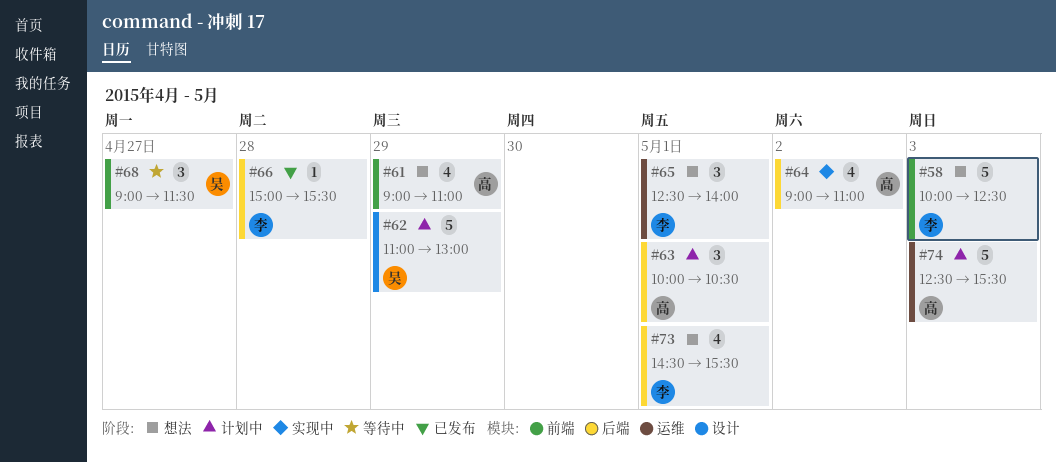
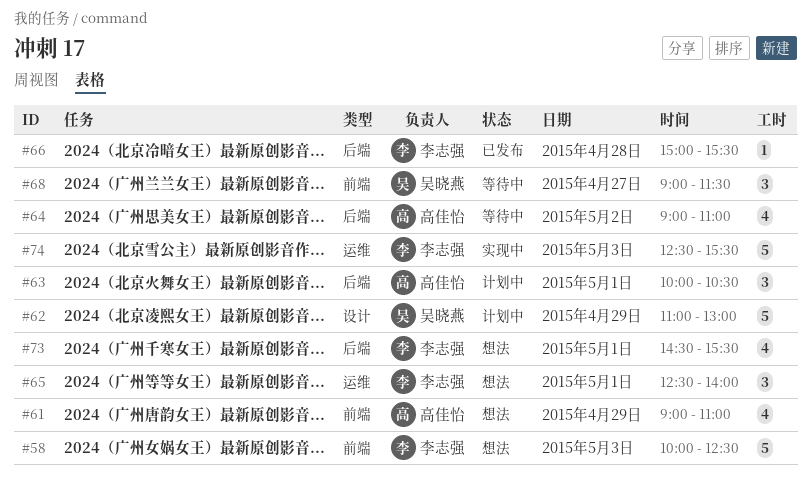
#64, status: 实现中 -> 等待中
#74, status: 计划中 -> 实现中
#74, owner: 高佳怡 -> 李志强

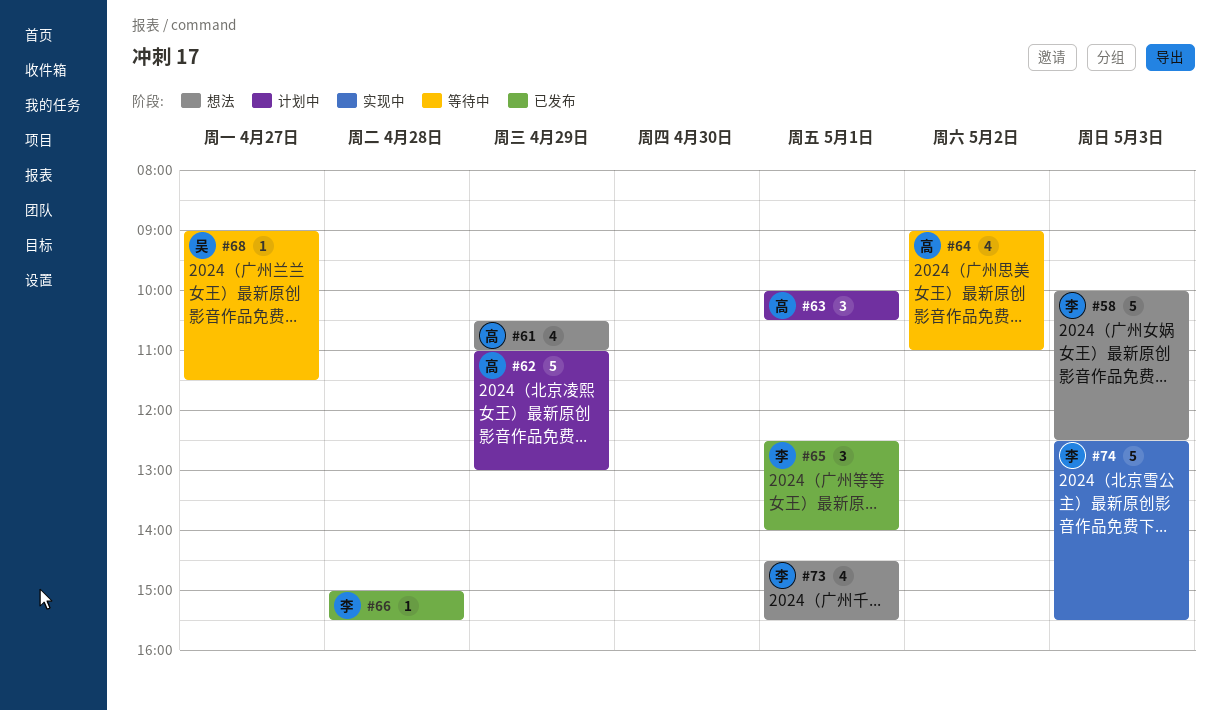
#61, begins: 09:00 -> 10:30
#62, owner: 吴晓燕 -> 高佳怡
#65, status: 想法 -> 已发布
#68, estimate: 3 -> 1

